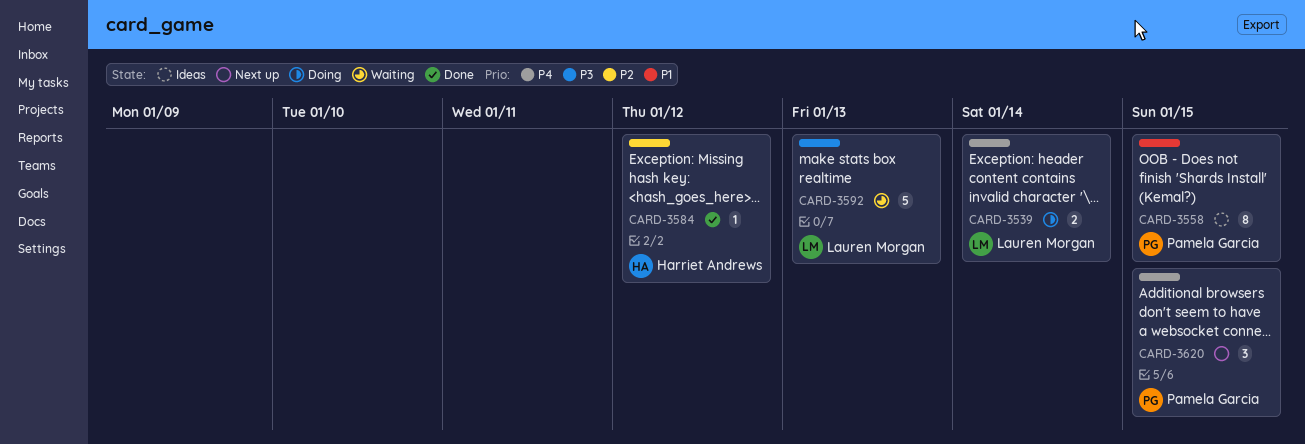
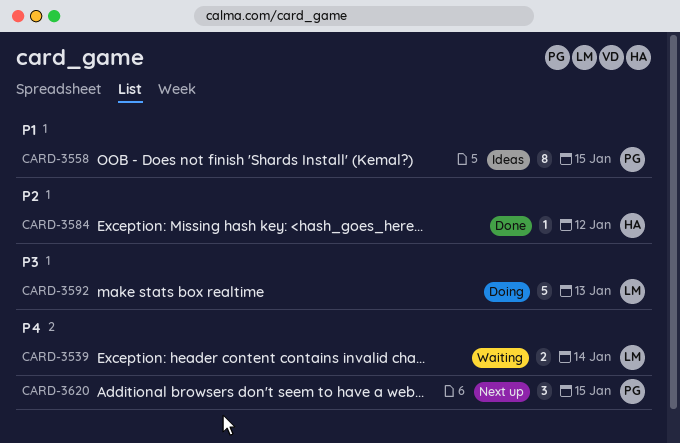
CARD-3539, status: Doing -> Waiting
CARD-3592, status: Waiting -> Doing

